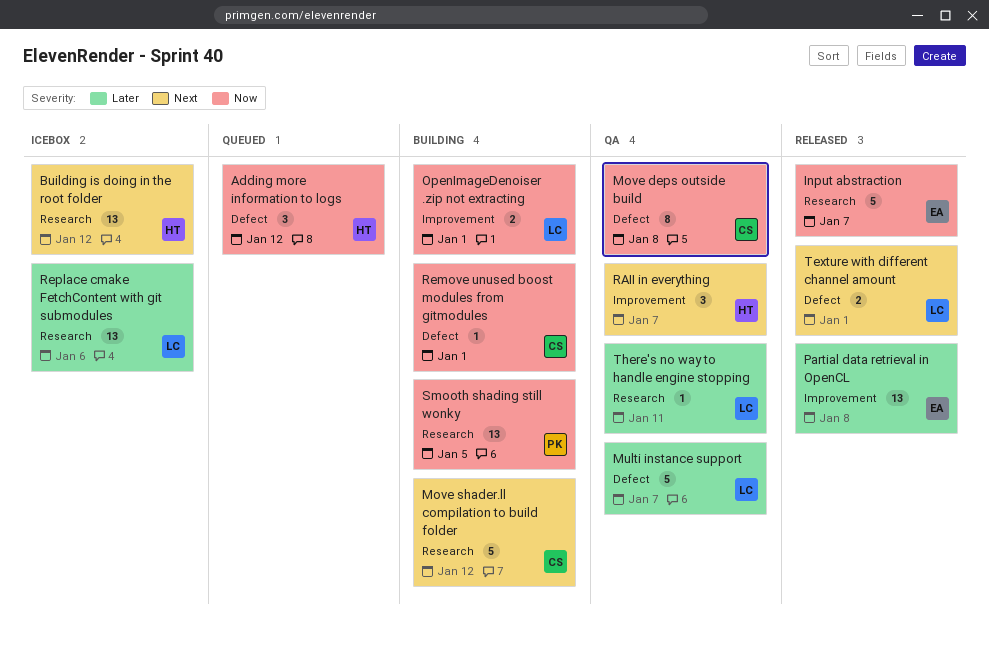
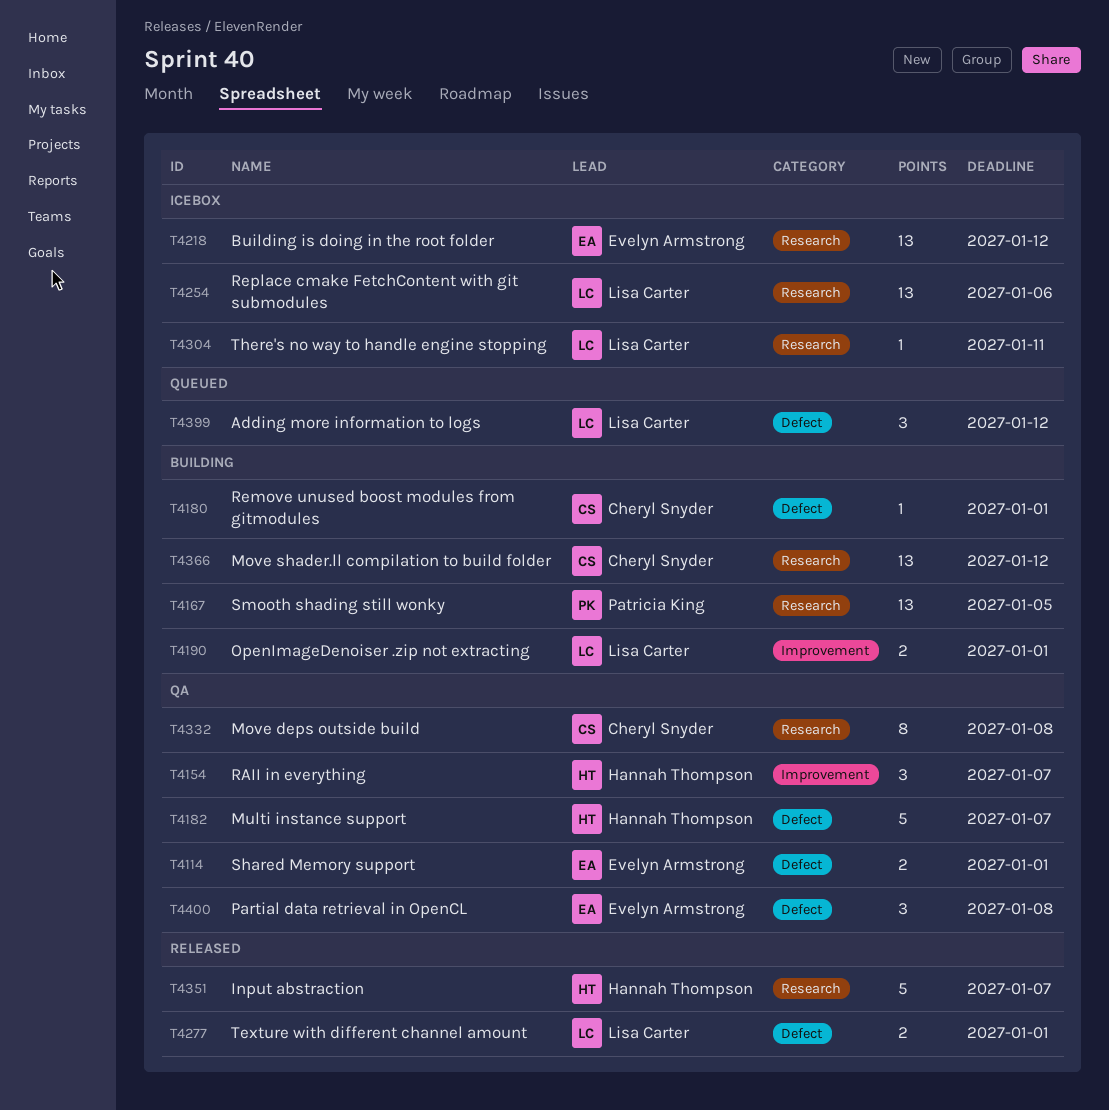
Adding more information to logs, owner: Hannah Thompson -> Lisa Carter
Building is doing in the root folder, owner: Hannah Thompson -> Evelyn Armstrong
Input abstraction, owner: Evelyn Armstrong -> Hannah Thompson
Move deps outside build, label: Defect -> Research
Move shader.ll compilation to build folder, estimate: 5 -> 13
Multi instance support, owner: Lisa Carter -> Hannah Thompson
Partial data retrieval in OpenCL, status: Released -> QA
Partial data retrieval in OpenCL, label: Improvement -> Defect
Partial data retrieval in OpenCL, estimate: 13 -> 3
Shared Memory support: none -> present
There's no way to handle engine stopping, status: QA -> Icebox

